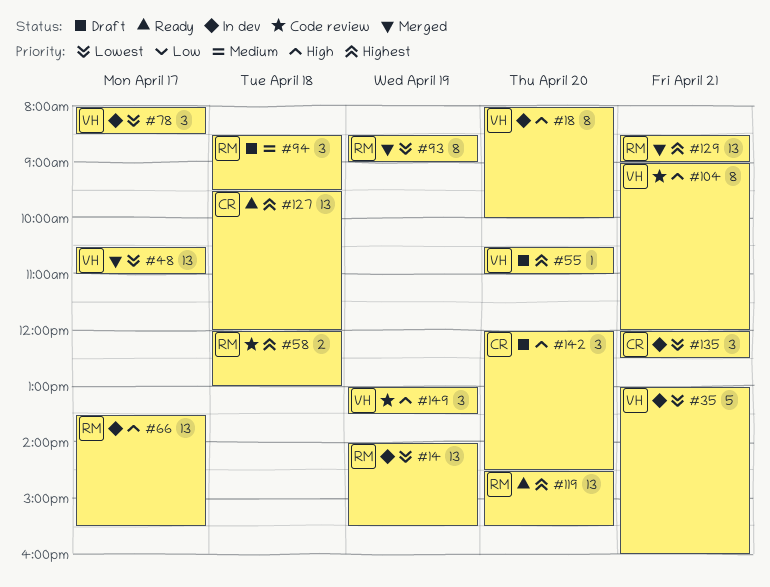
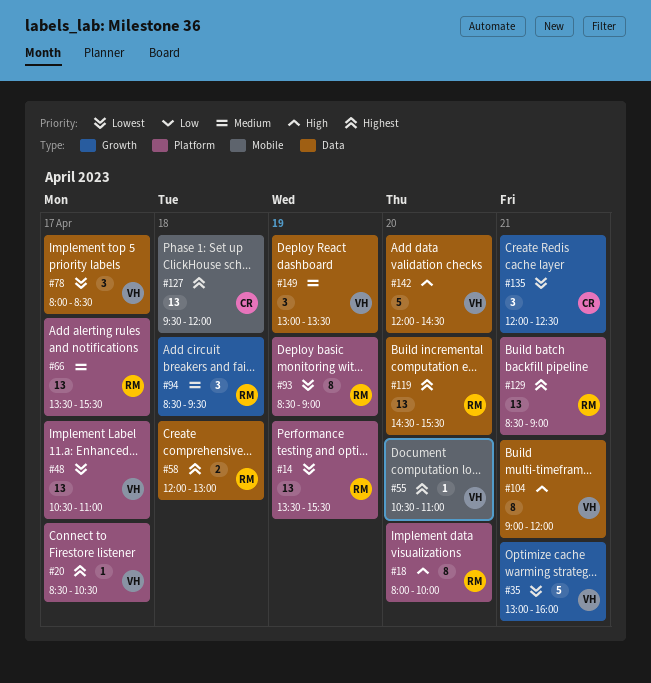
#14, begins: 14:00 -> 13:30
#18, owner: VH -> RM
#20: none -> present
#66, priority: High -> Medium
#142, owner: CR -> VH
#142, estimate: 3 -> 5
#149, priority: High -> Medium

